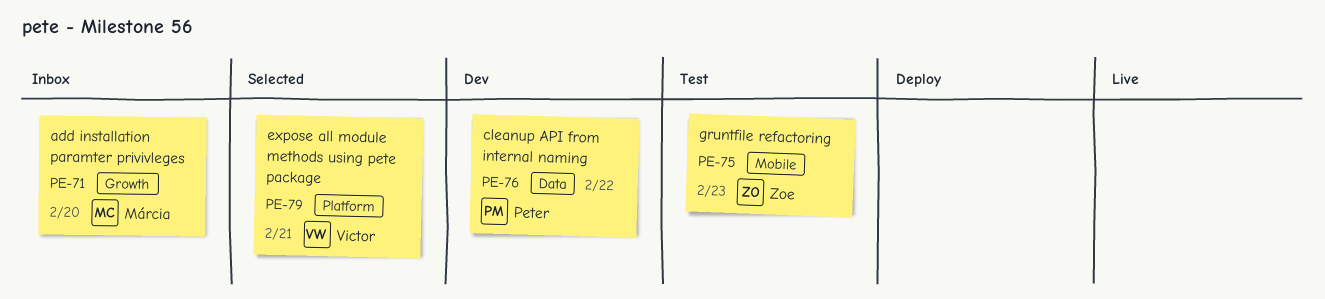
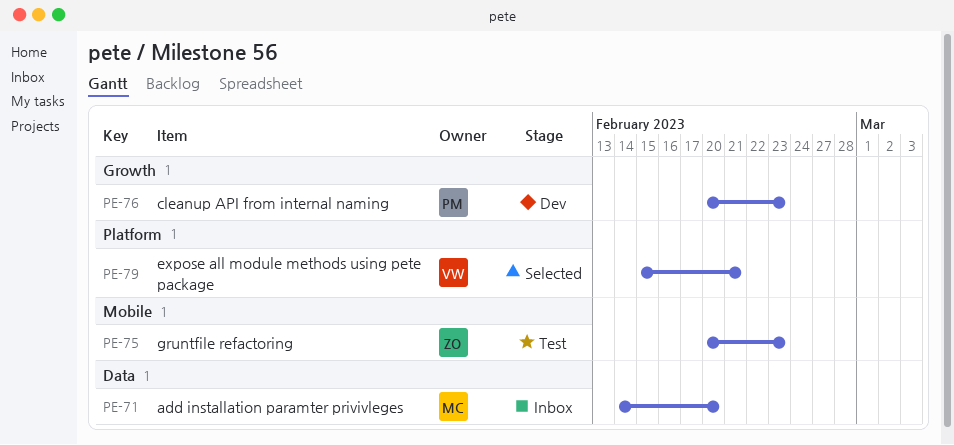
PE-71, label: Growth -> Data
PE-76, label: Data -> Growth
PE-76, due: Feb 22 -> Feb 23

